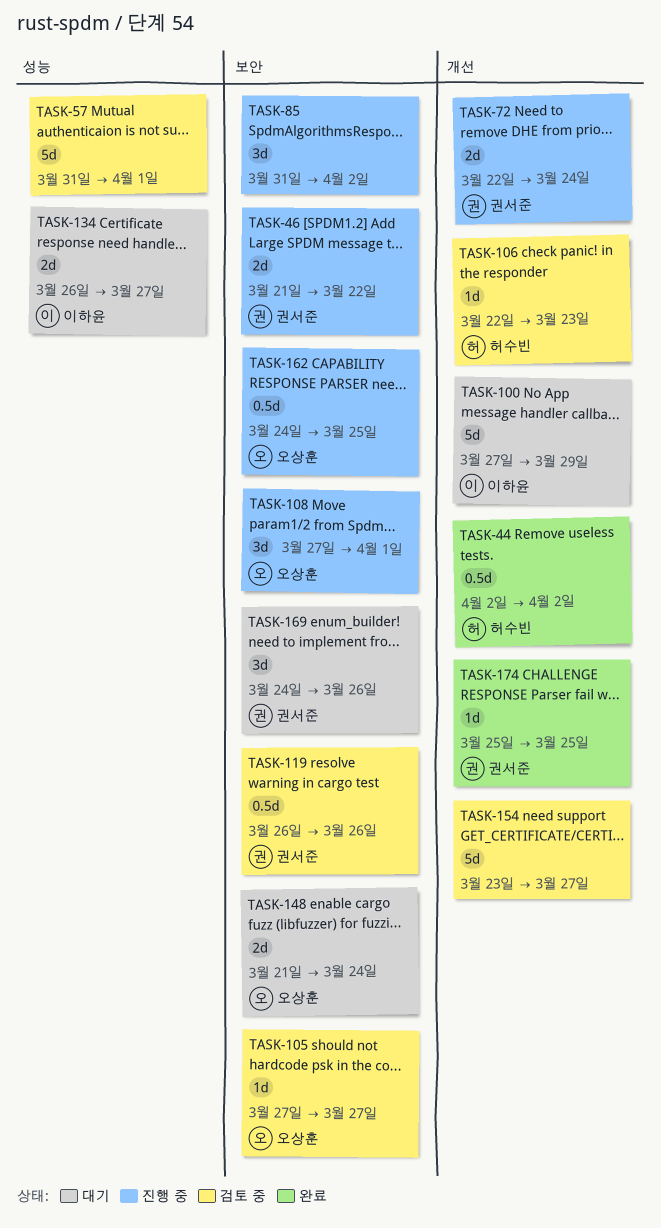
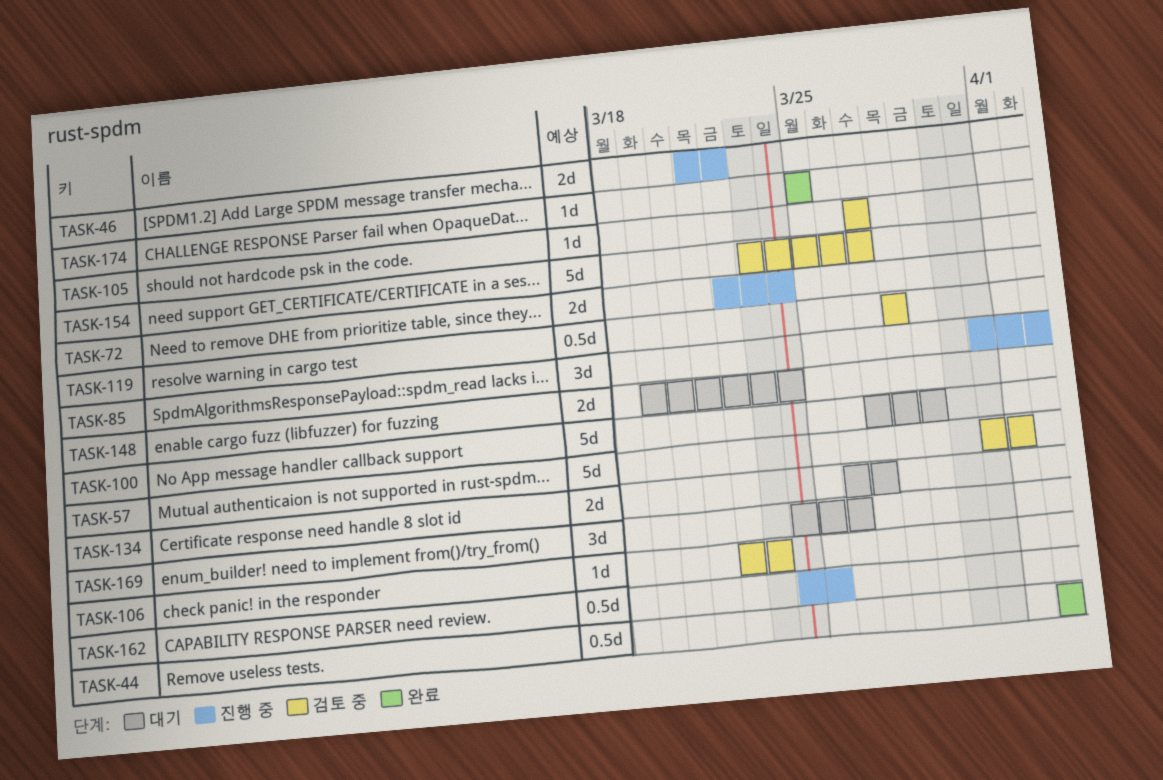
TASK-108: present -> none
TASK-119, start: Mar 26 -> Mar 28
TASK-119, due: Mar 26 -> Mar 28
TASK-148, start: Mar 21 -> Mar 19

